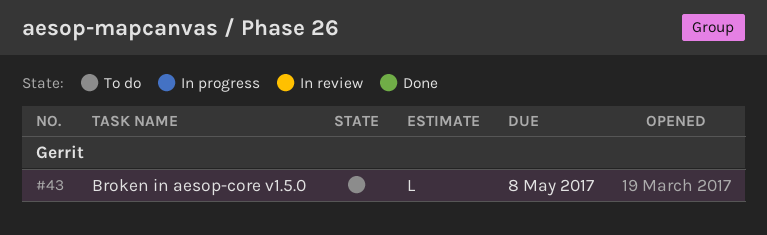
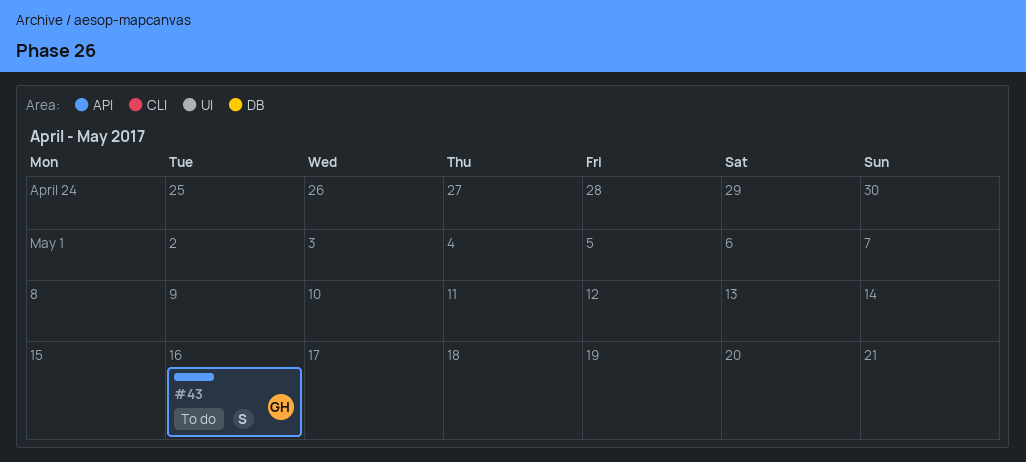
#43, estimate: L -> S
#43, due: May 8 -> May 16

